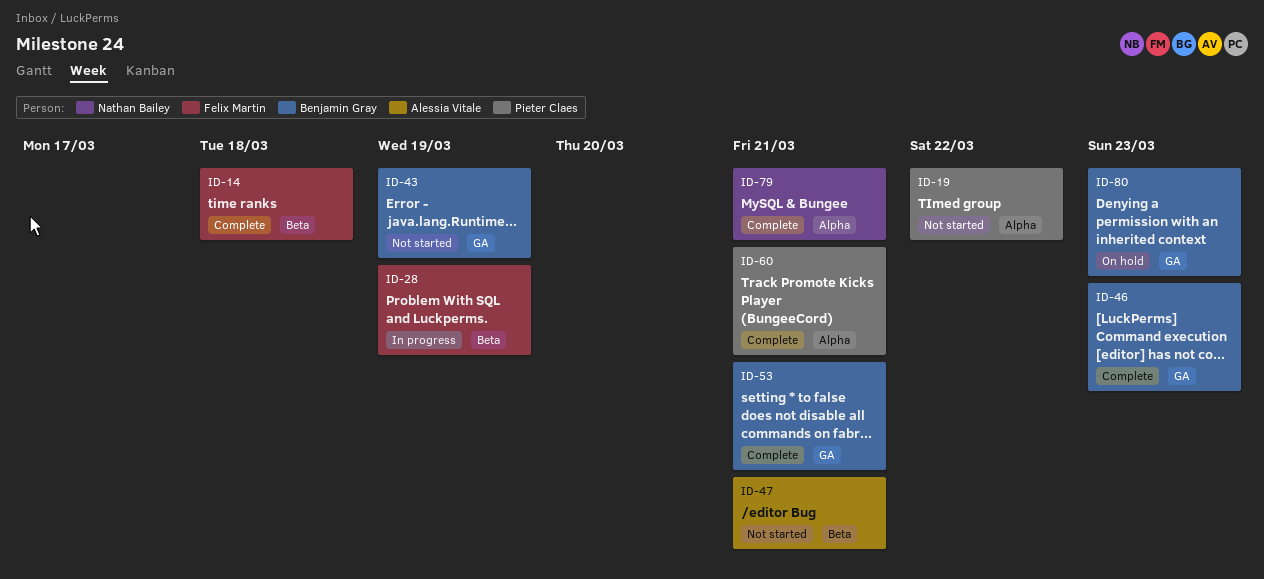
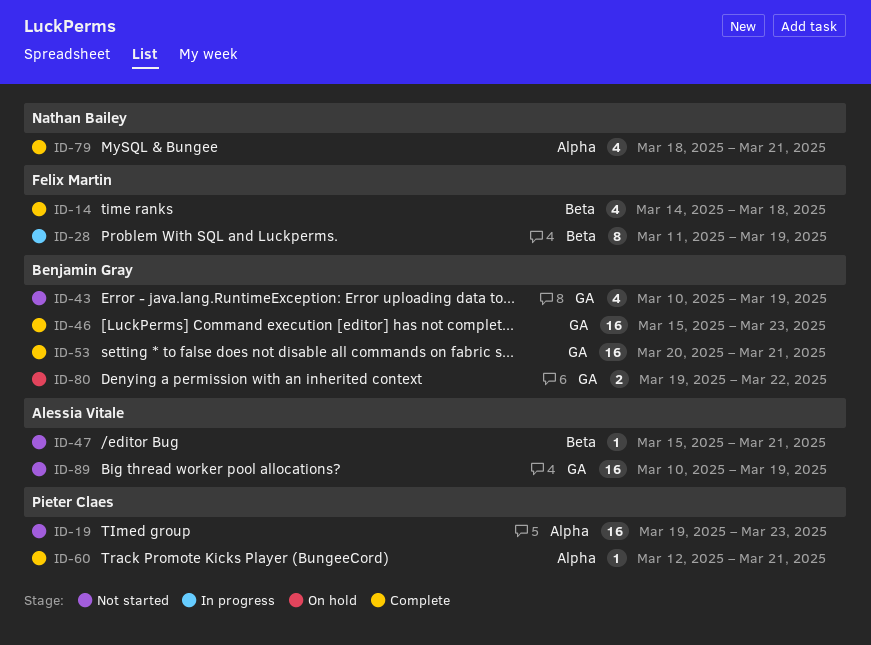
ID-19, due: Mar 22 -> Mar 23
ID-80, due: Mar 23 -> Mar 22
ID-89: none -> present

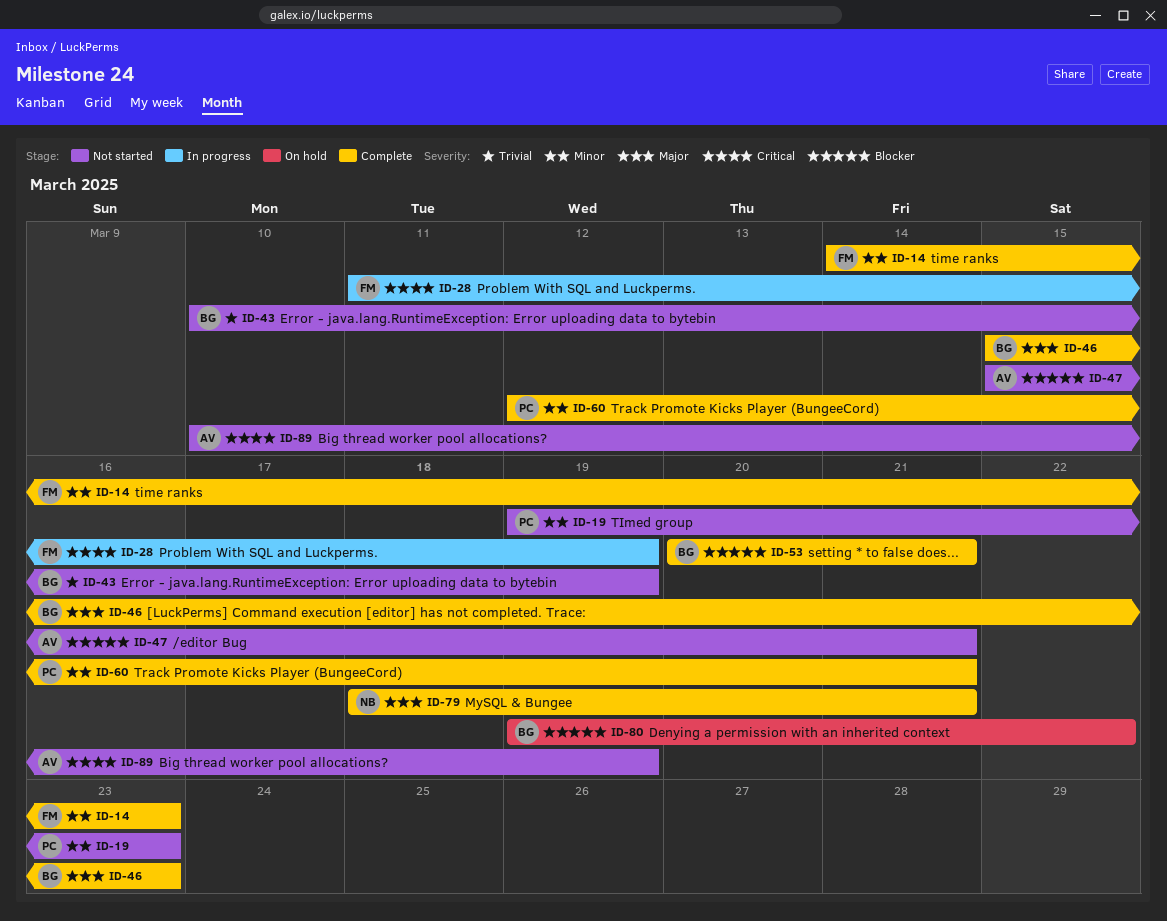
ID-14, due: Mar 18 -> Mar 23

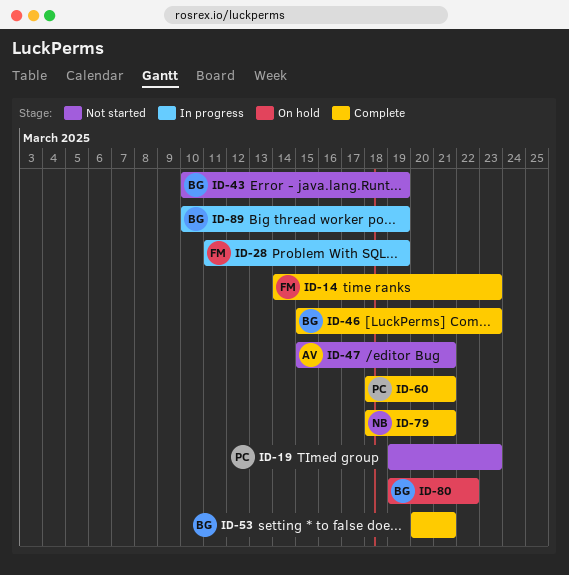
ID-60, start: Mar 12 -> Mar 18
ID-89, status: Not started -> In progress
ID-89, owner: AV -> BG

